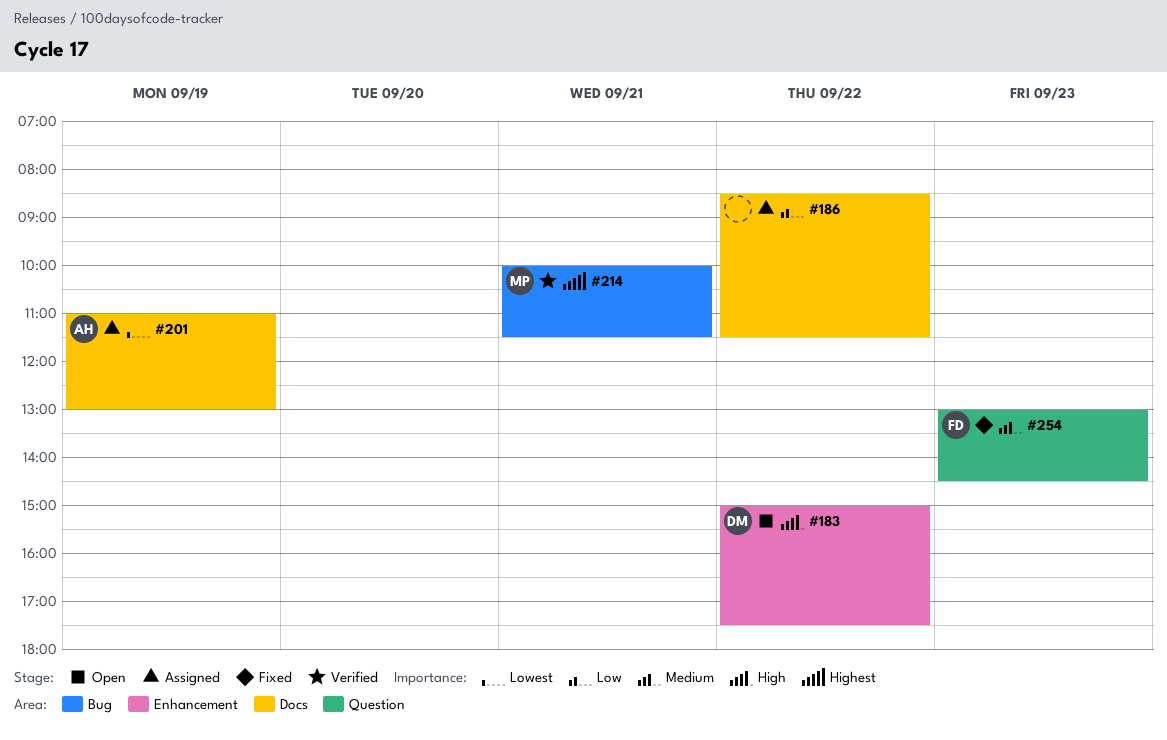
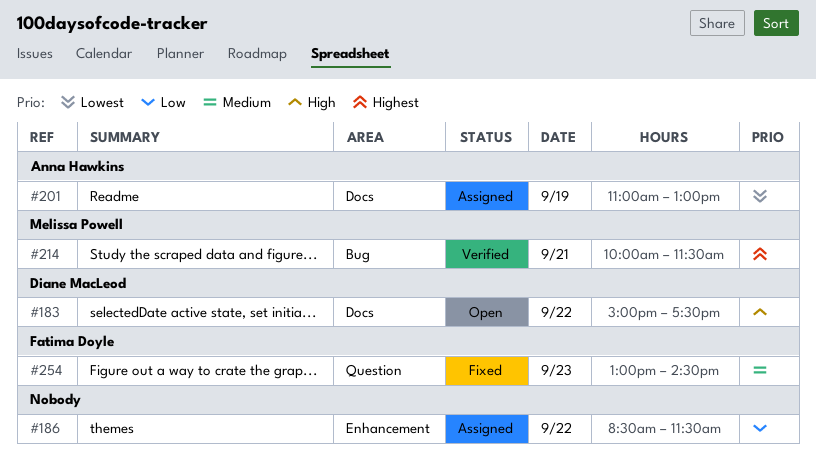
#183, label: Enhancement -> Docs
#186, label: Docs -> Enhancement

